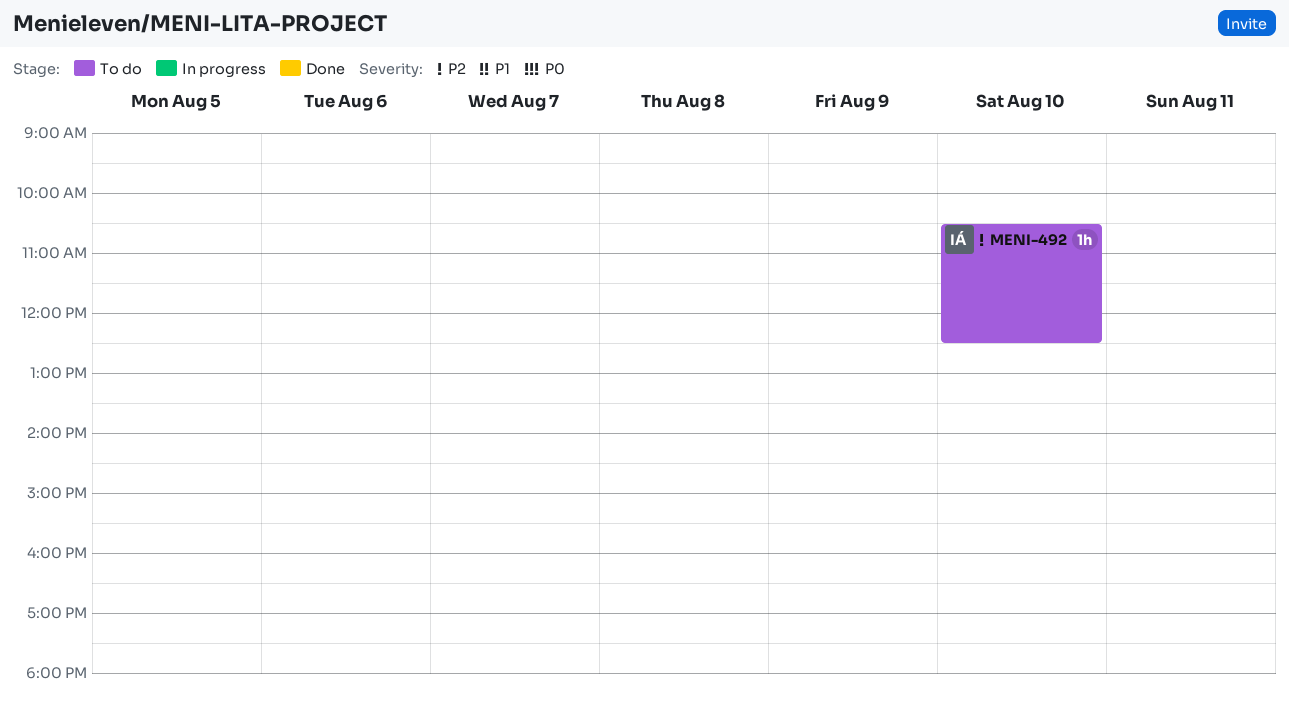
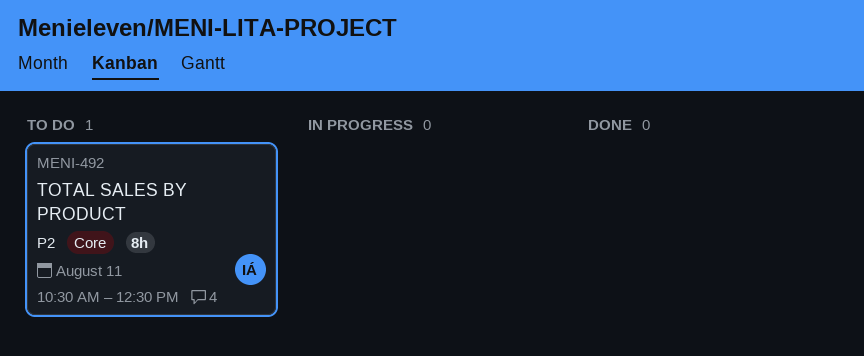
MENI-492, estimate: 1h -> 8h
MENI-492, day: Aug 10 -> Aug 11

